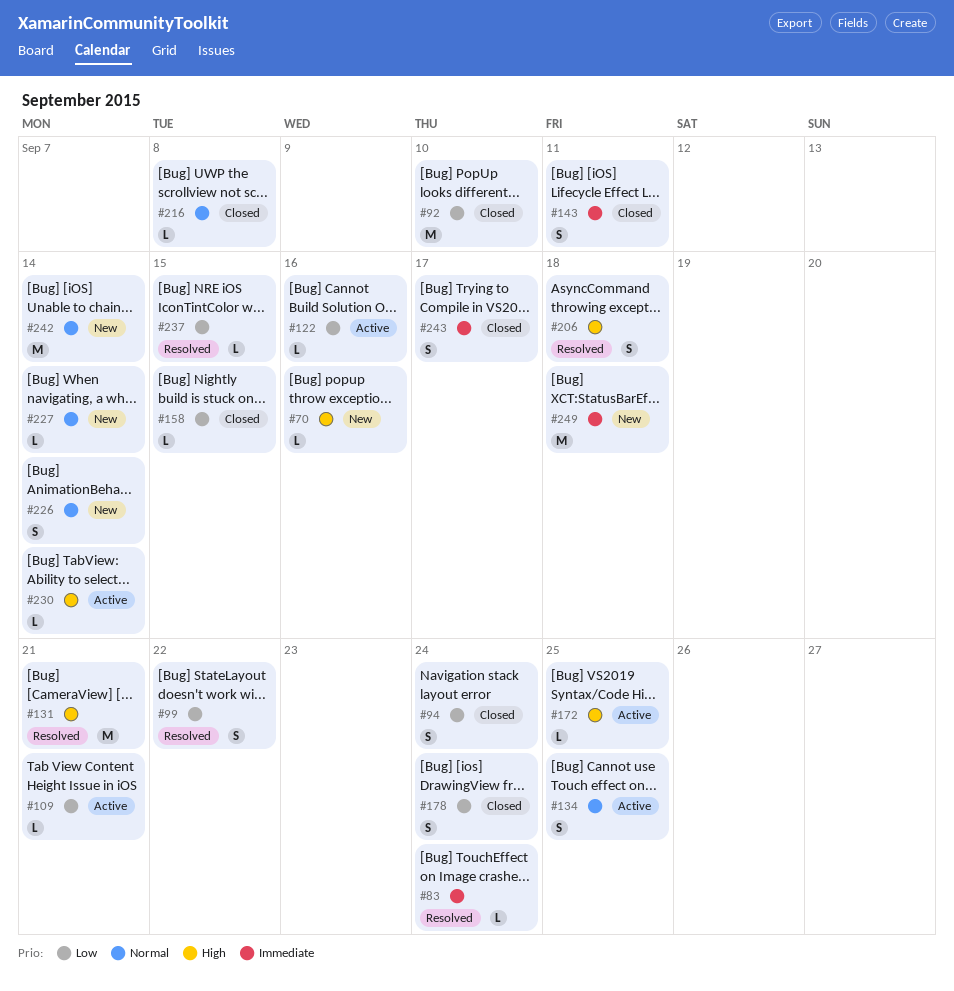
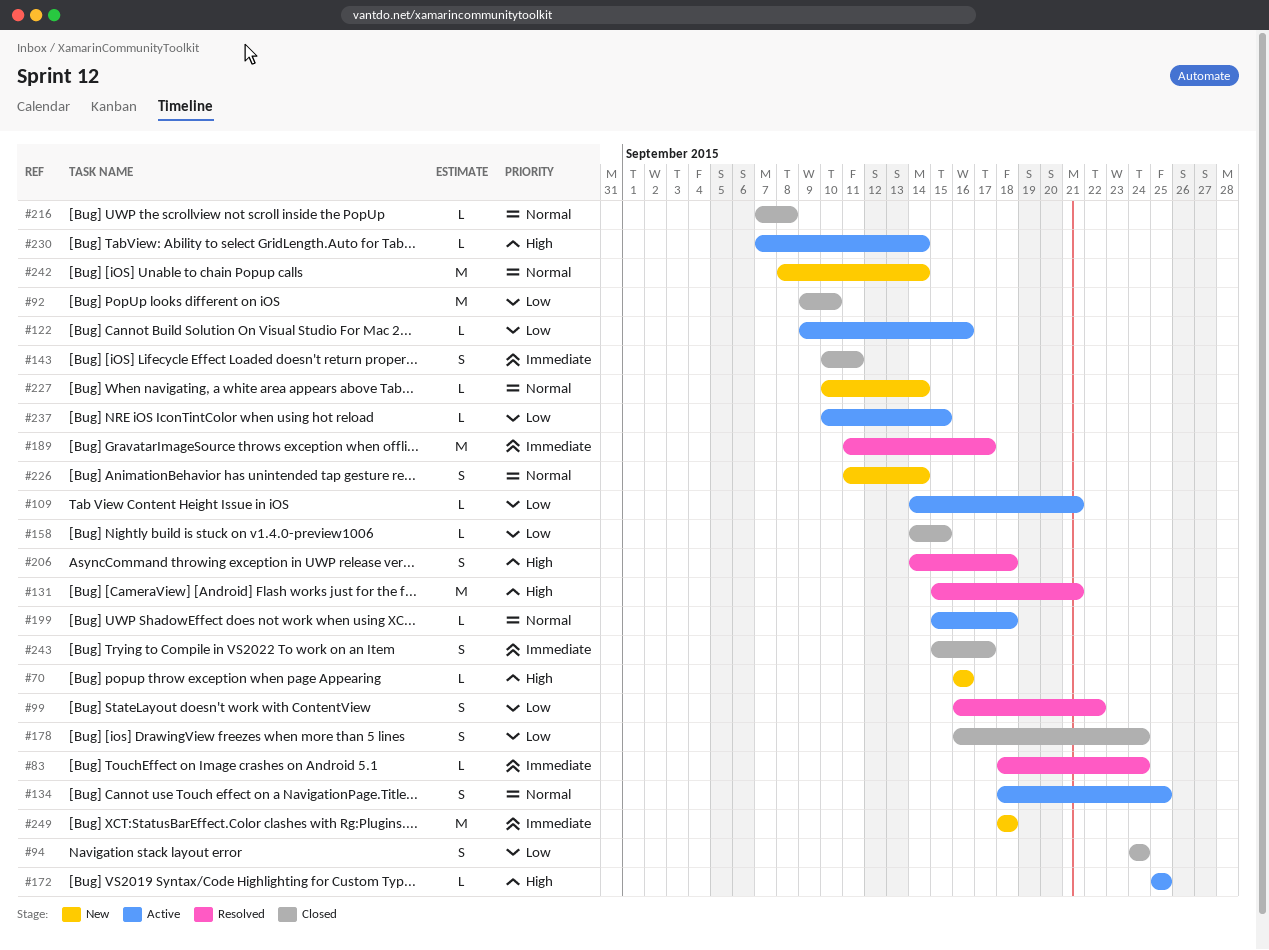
#189: none -> present
#199: none -> present
#237, status: Resolved -> Active

